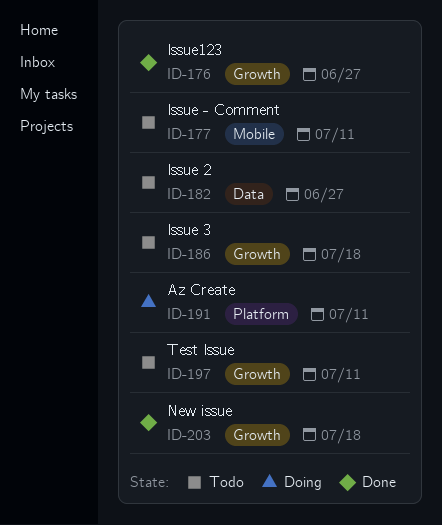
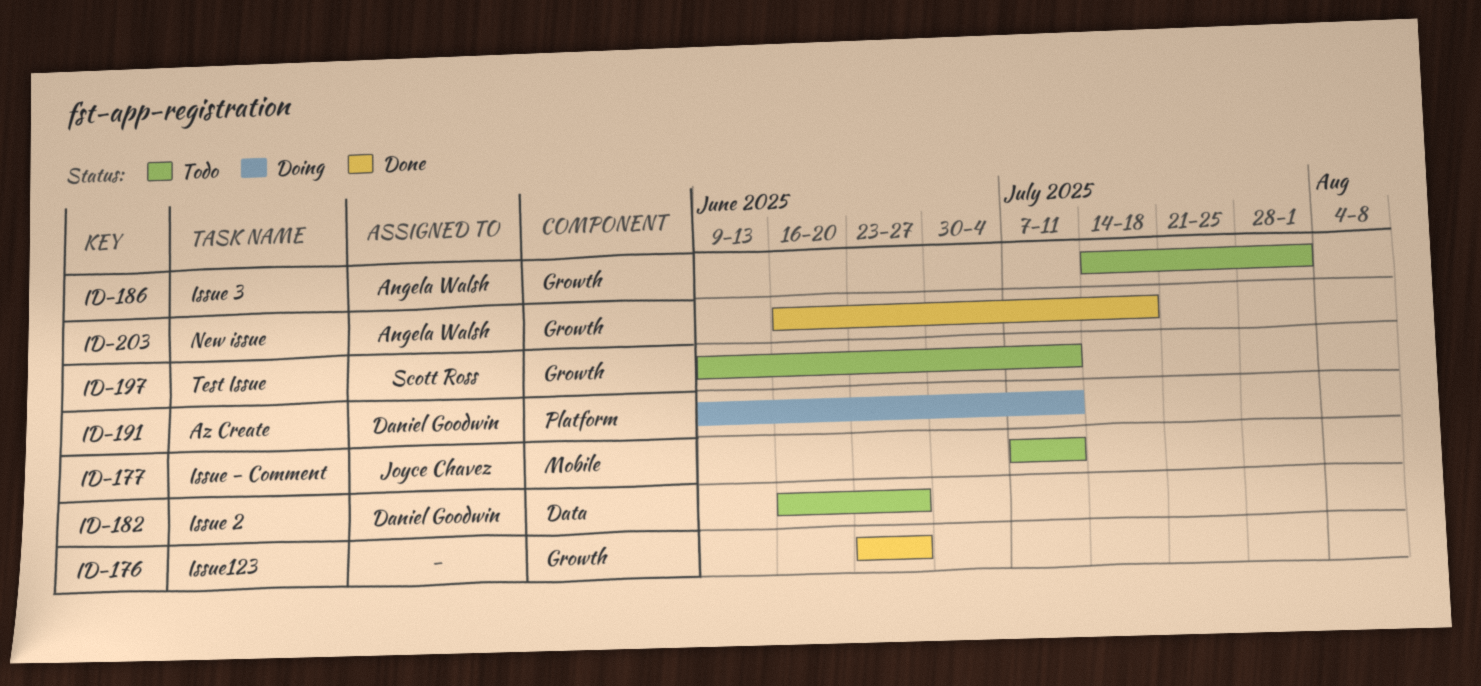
ID-186, due: Jul 18 -> Aug 1

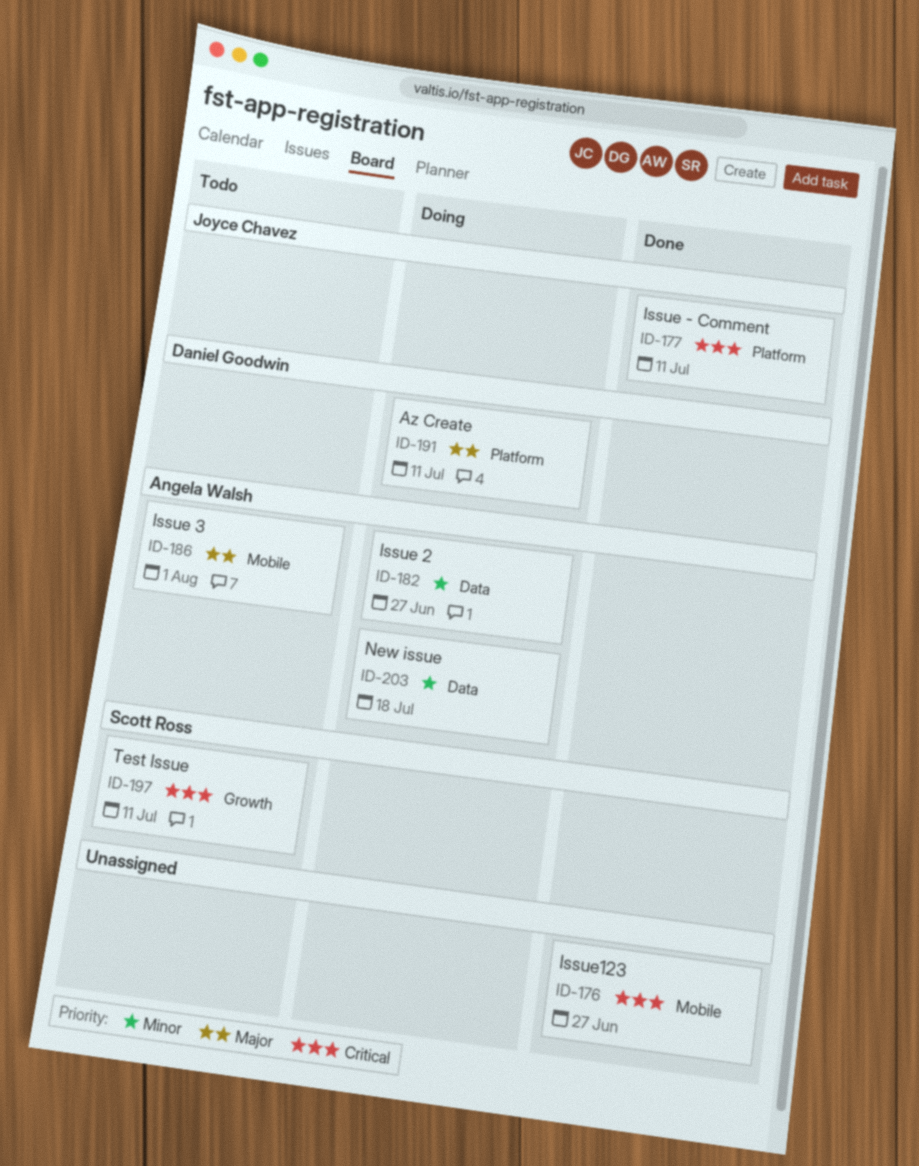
ID-176, label: Growth -> Mobile
ID-177, status: Todo -> Done
ID-177, label: Mobile -> Platform
ID-182, status: Todo -> Doing
ID-182, owner: Daniel Goodwin -> Angela Walsh
ID-186, label: Growth -> Mobile
ID-203, status: Done -> Doing
ID-203, label: Growth -> Data

